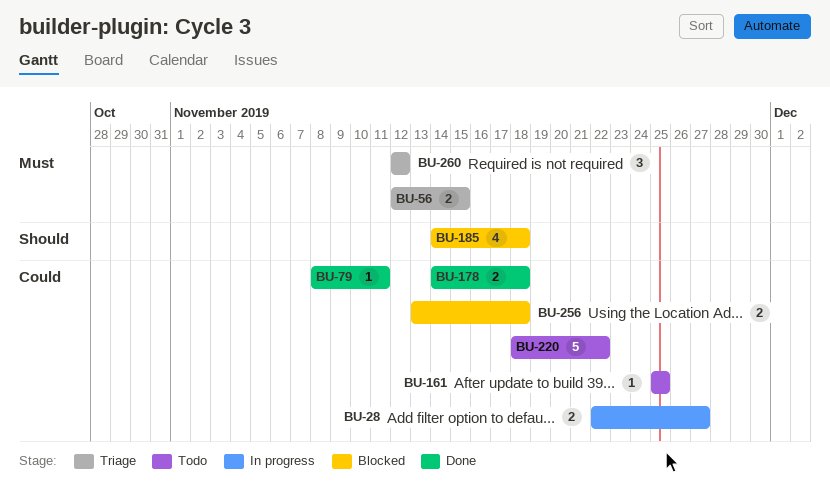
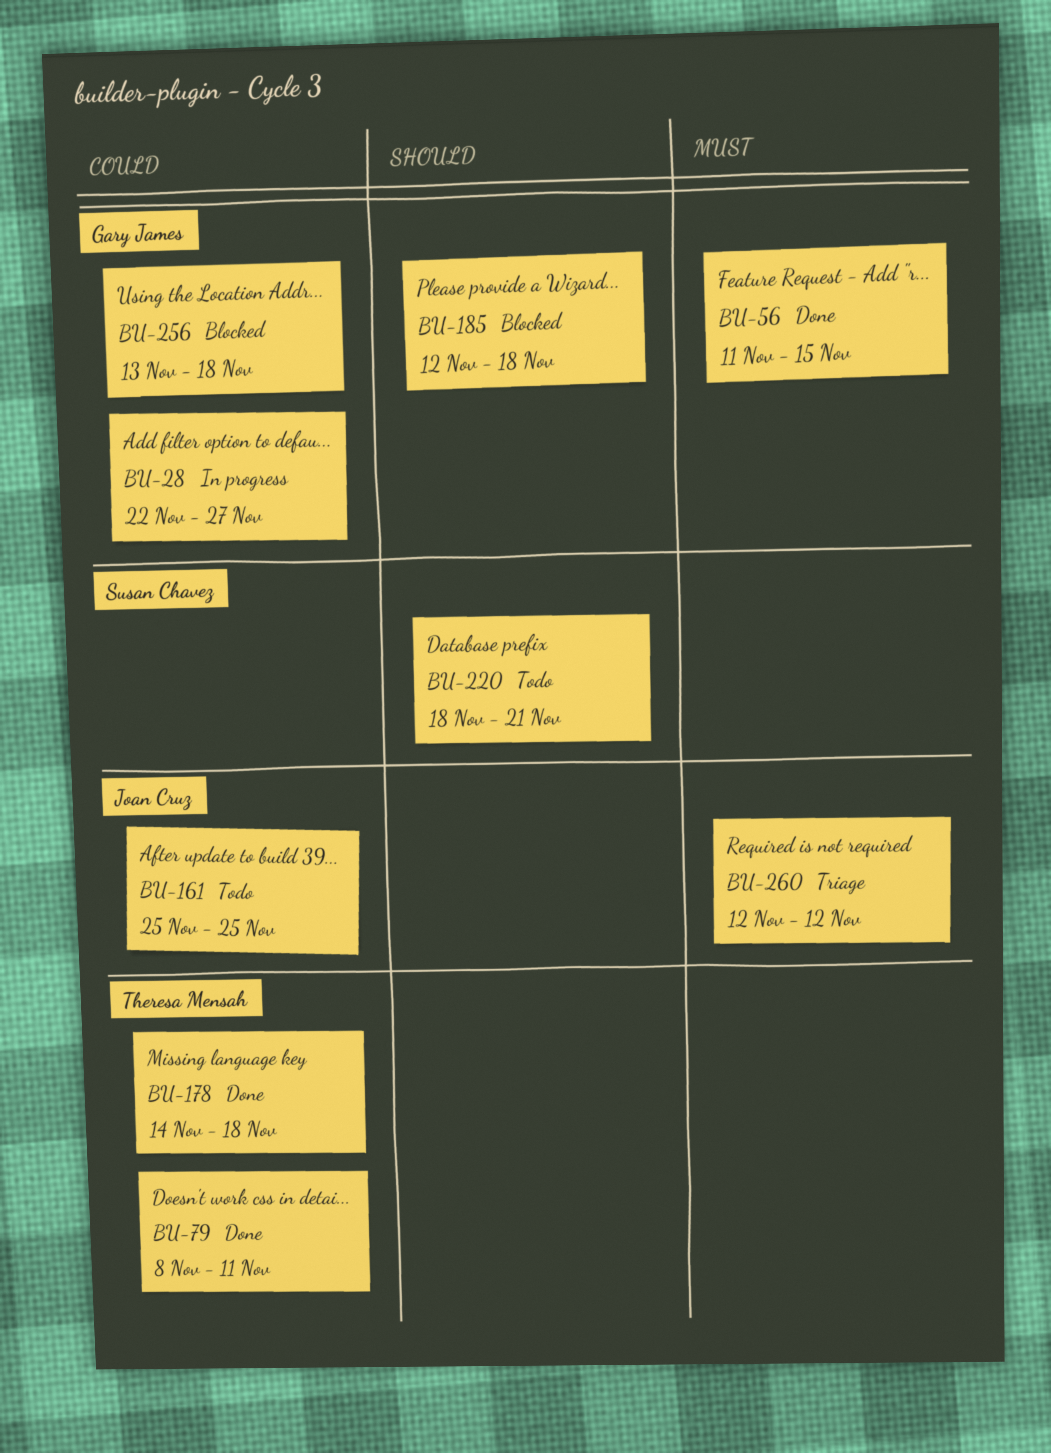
BU-56, status: Triage -> Done
BU-56, start: Nov 12 -> Nov 11
BU-185, start: Nov 14 -> Nov 12
BU-220, priority: Could -> Should
BU-220, due: Nov 22 -> Nov 21

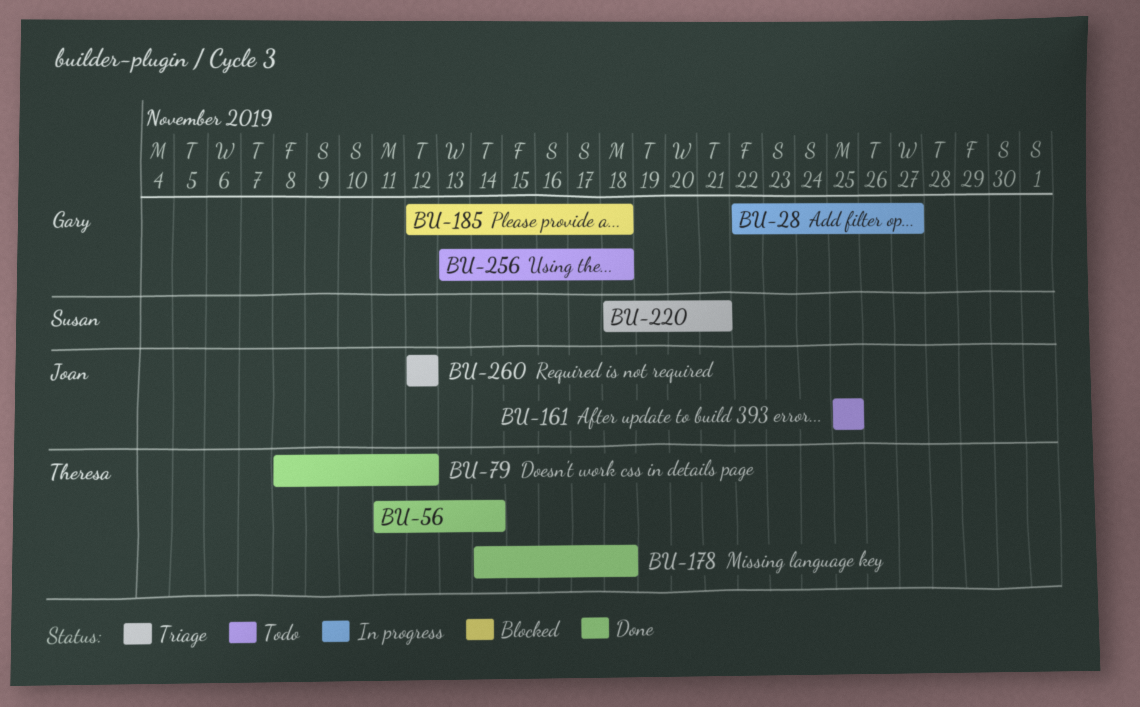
BU-56, owner: Gary James -> Theresa Mensah
BU-56, due: Nov 15 -> Nov 14
BU-79, due: Nov 11 -> Nov 12
BU-220, status: Todo -> Triage
BU-256, status: Blocked -> Todo

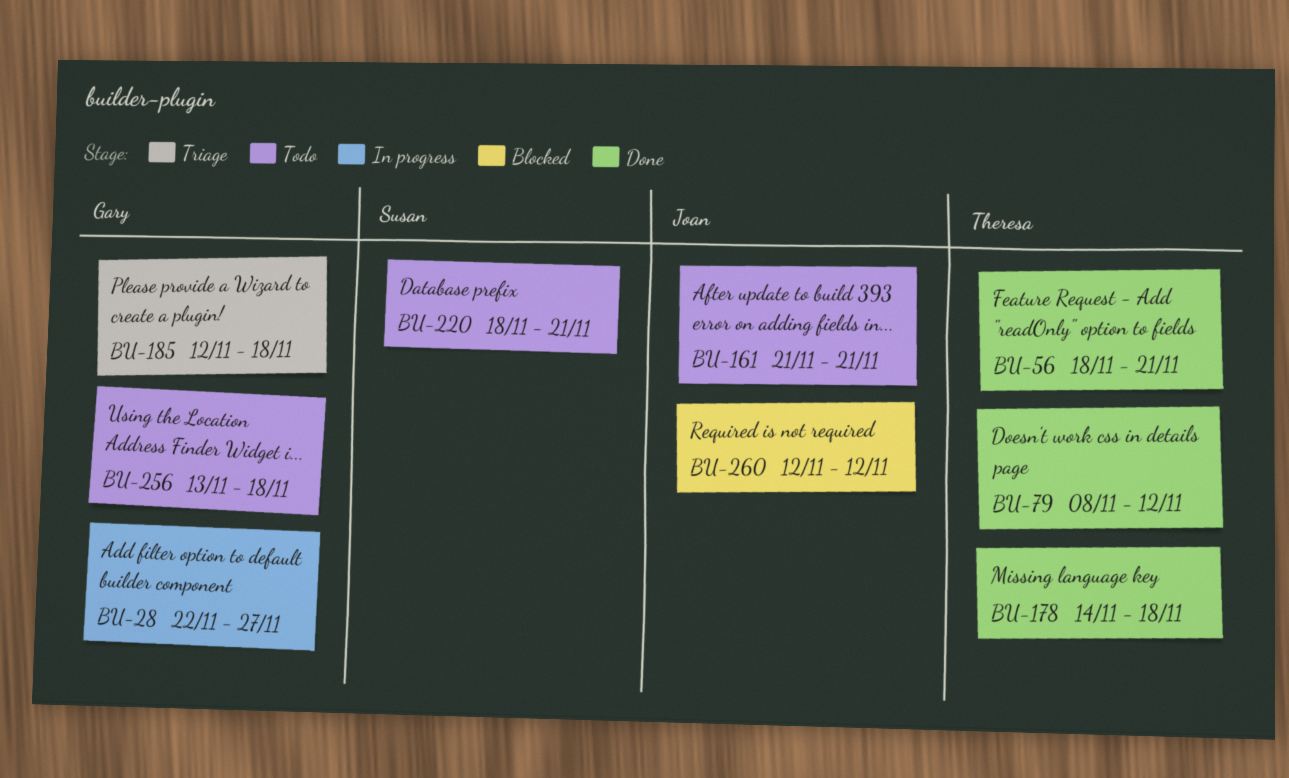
BU-56, start: Nov 11 -> Nov 18
BU-56, due: Nov 14 -> Nov 21
BU-161, start: Nov 25 -> Nov 21
BU-161, due: Nov 25 -> Nov 21
BU-185, status: Blocked -> Triage
BU-220, status: Triage -> Todo
BU-260, status: Triage -> Blocked

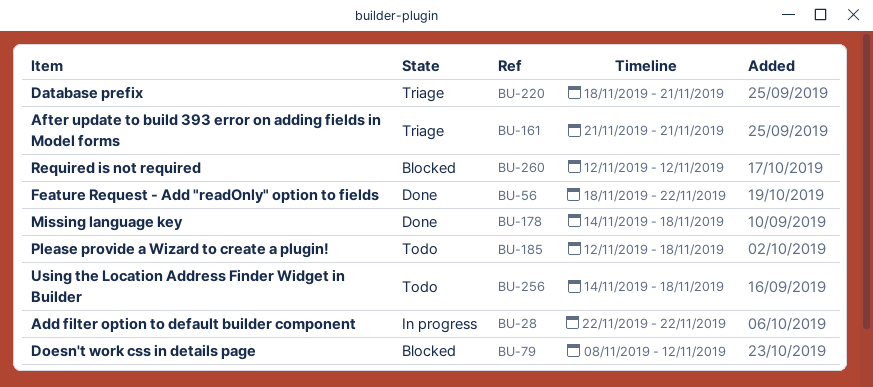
BU-28, due: Nov 27 -> Nov 22
BU-56, due: Nov 21 -> Nov 22
BU-79, status: Done -> Blocked
BU-161, status: Todo -> Triage
BU-185, status: Triage -> Todo
BU-220, status: Todo -> Triage
BU-256, start: Nov 13 -> Nov 14

